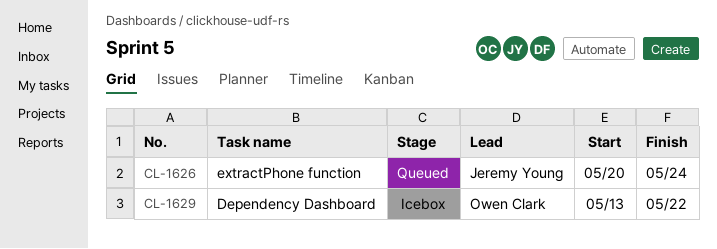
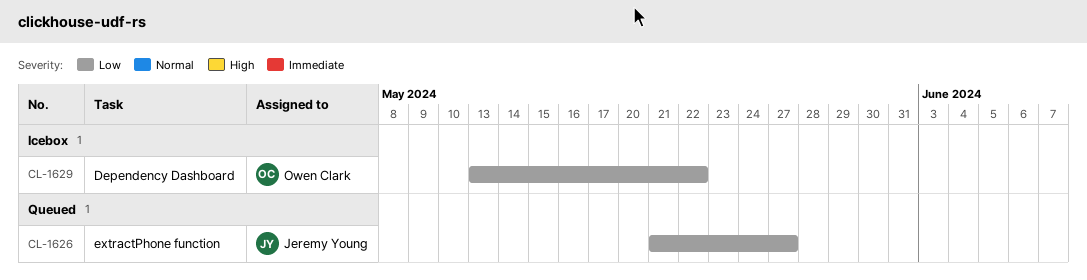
CL-1626, start: May 20 -> May 21
CL-1626, due: May 24 -> May 27

